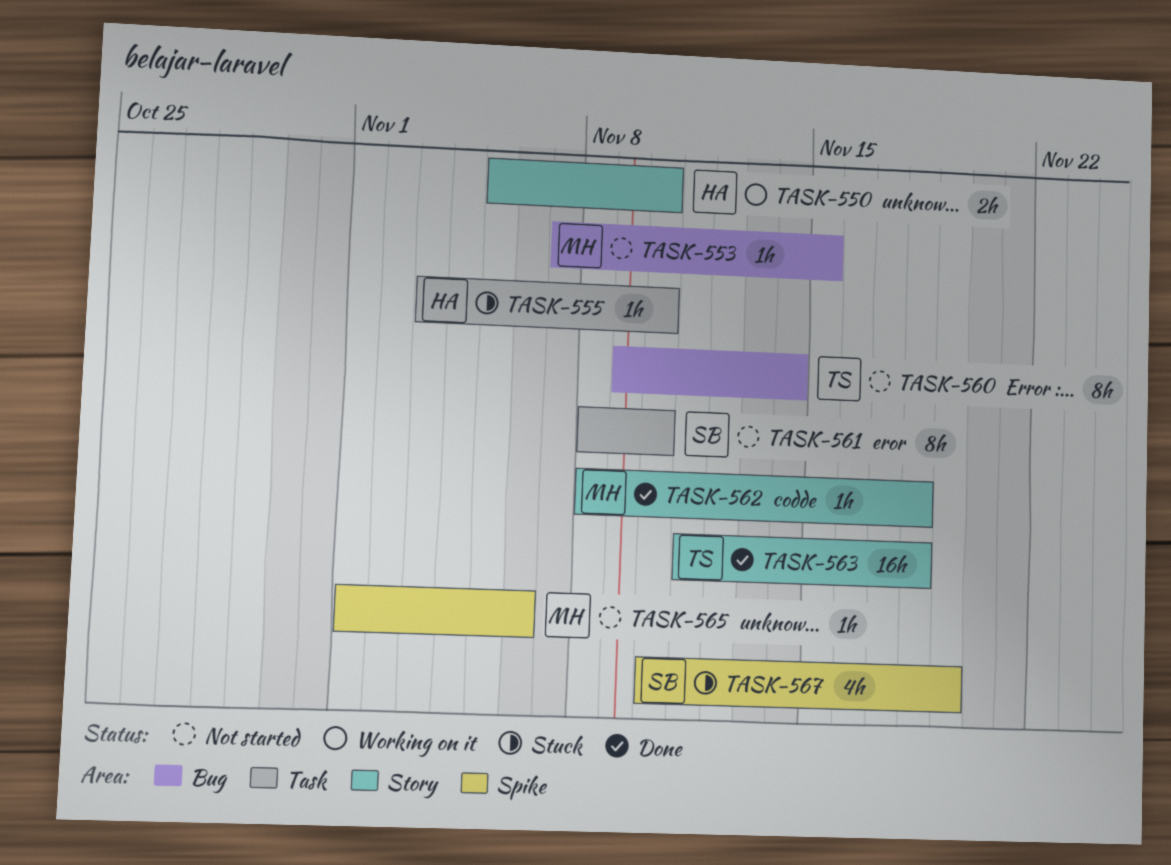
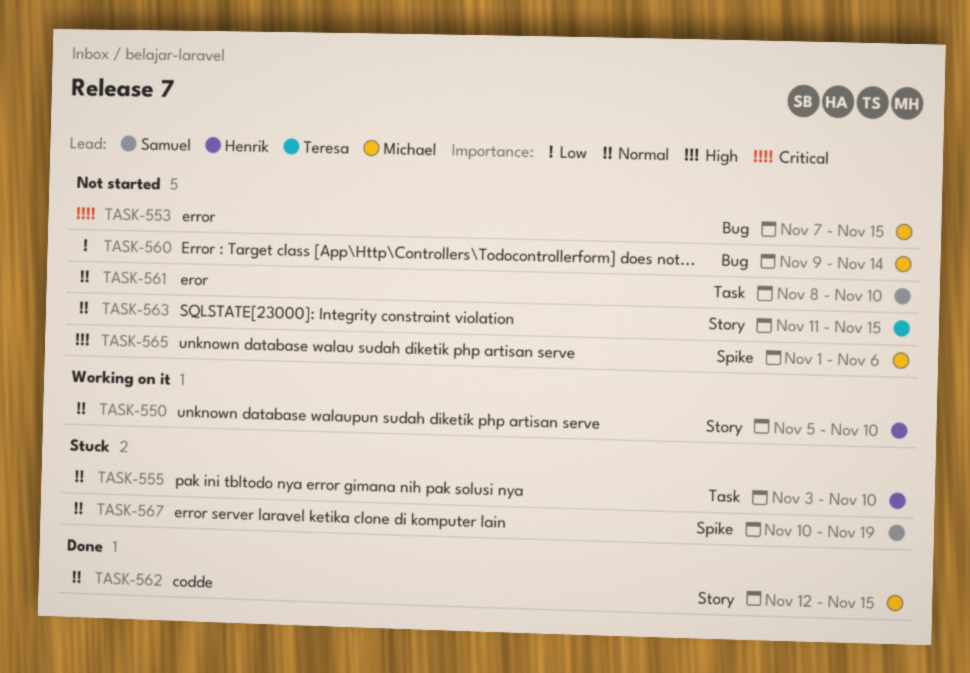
TASK-560, owner: Teresa -> Michael
TASK-562, start: Nov 8 -> Nov 12
TASK-562, due: Nov 18 -> Nov 15
TASK-563, status: Done -> Not started
TASK-563, due: Nov 18 -> Nov 15

